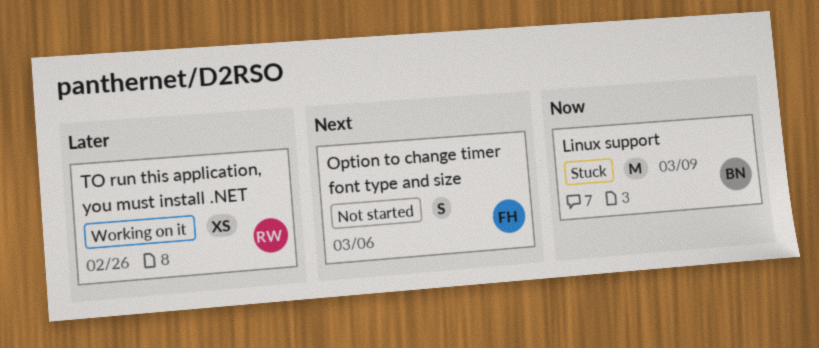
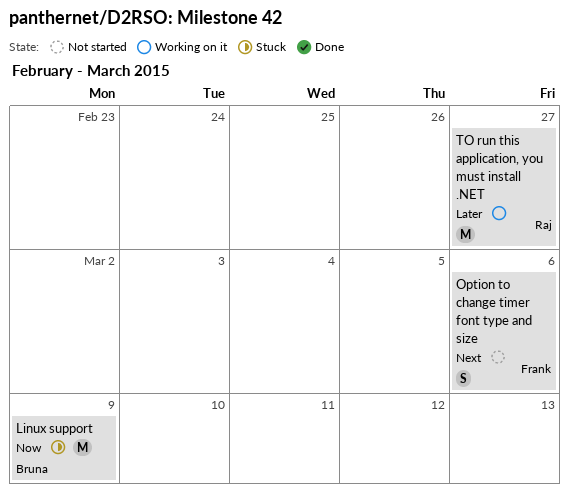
TO run this application, you must install .NET, estimate: XS -> M
TO run this application, you must install .NET, due: Feb 26 -> Feb 27

